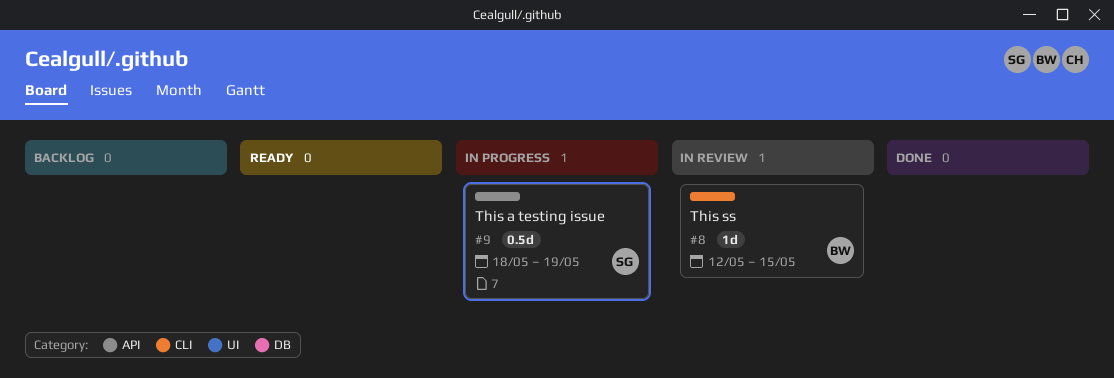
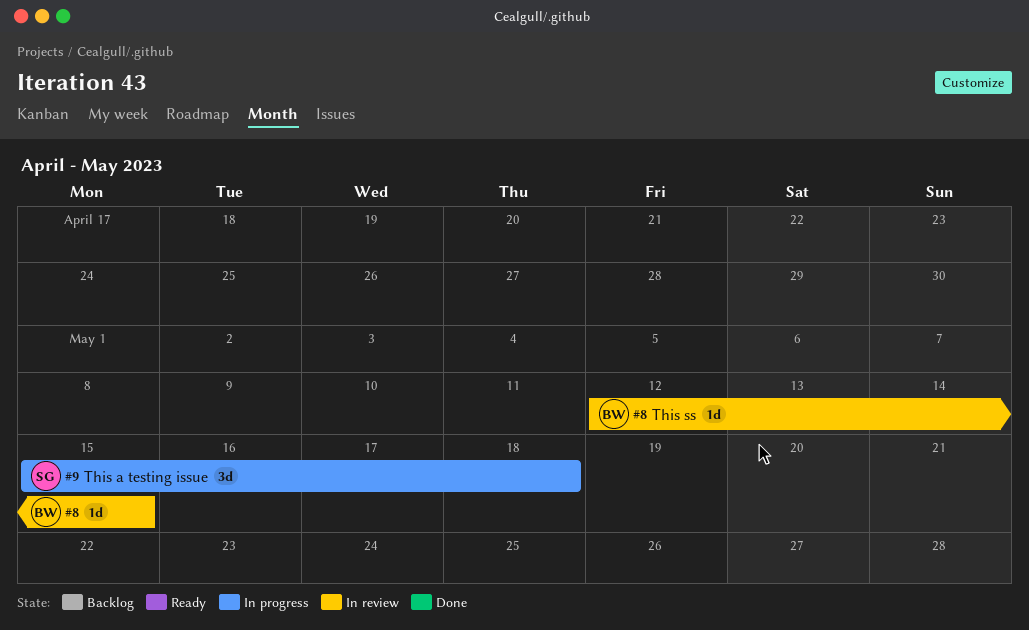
#9, estimate: 0.5d -> 3d
#9, start: May 18 -> May 15
#9, due: May 19 -> May 18

